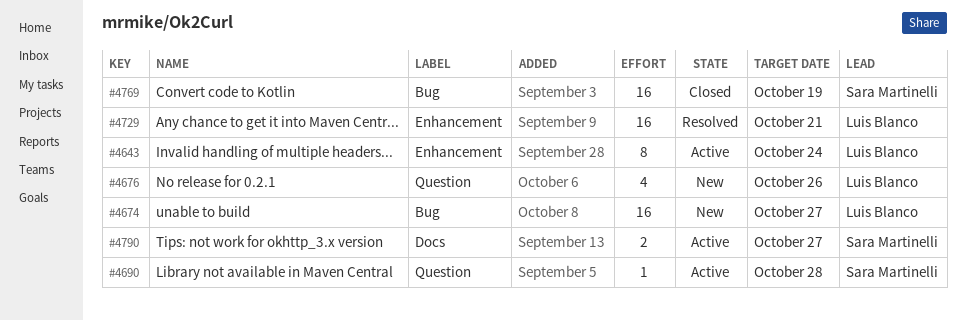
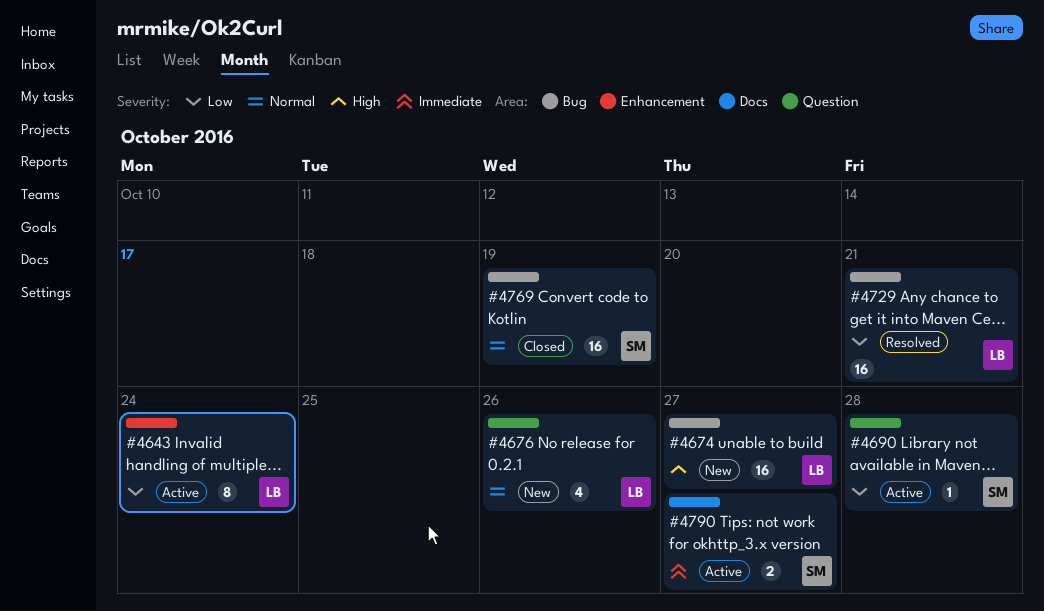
#4729, label: Enhancement -> Bug

